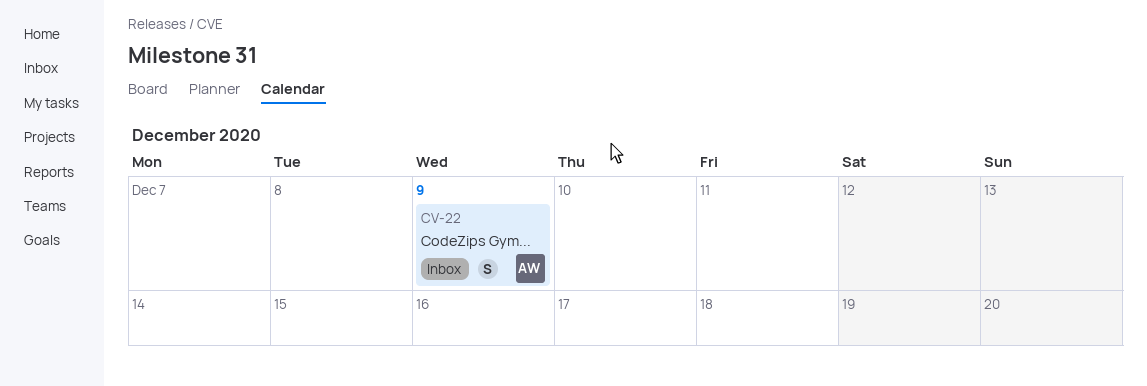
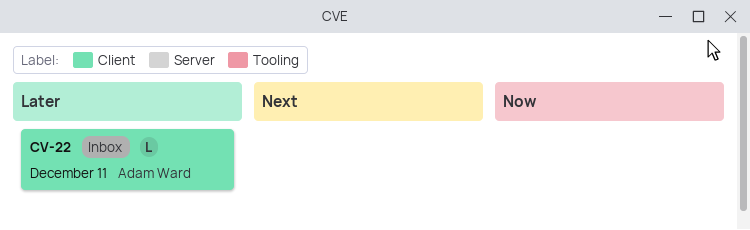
CV-22, estimate: S -> L
CV-22, due: Dec 9 -> Dec 11

